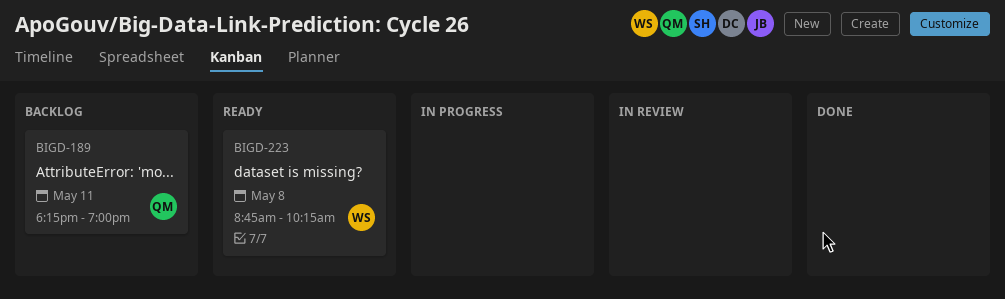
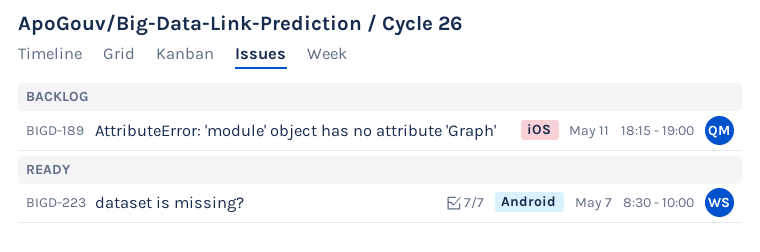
BIGD-223, day: May 8 -> May 7
BIGD-223, begins: 08:45 -> 08:30
BIGD-223, ends: 10:15 -> 10:00

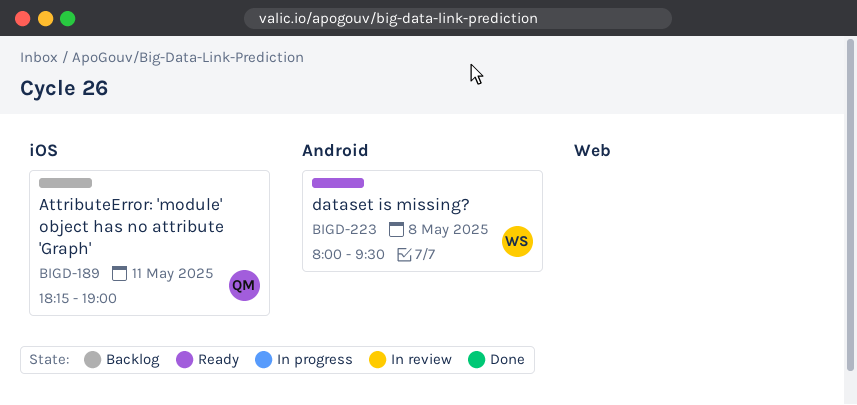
BIGD-223, day: May 7 -> May 8
BIGD-223, begins: 08:30 -> 08:00
BIGD-223, ends: 10:00 -> 09:30

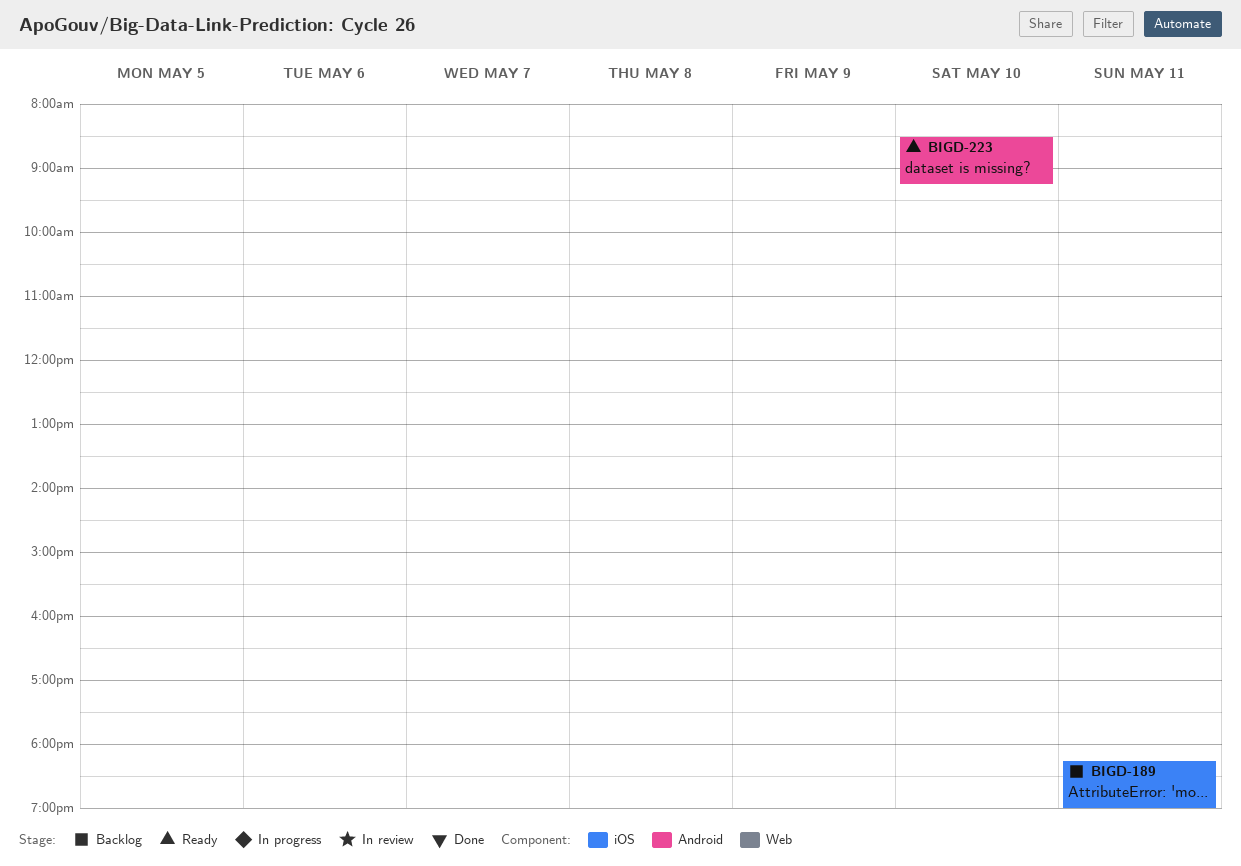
BIGD-223, day: May 8 -> May 10
BIGD-223, begins: 08:00 -> 08:30
BIGD-223, ends: 09:30 -> 09:15

